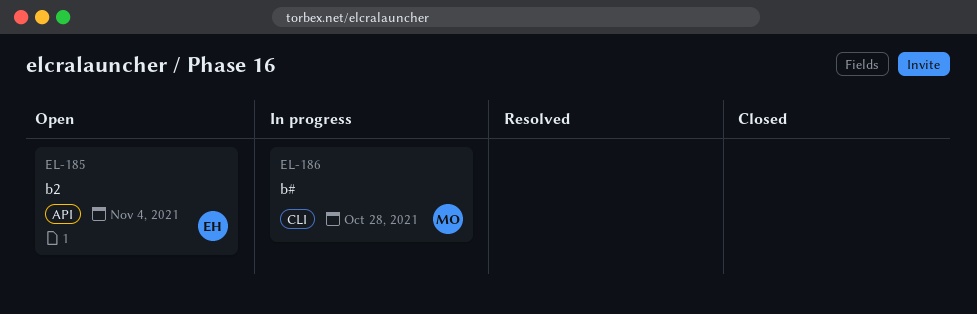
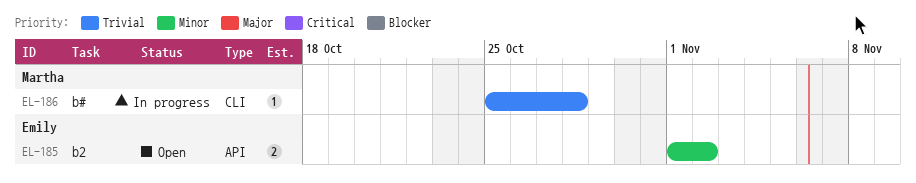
EL-185, due: Nov 4 -> Nov 2

